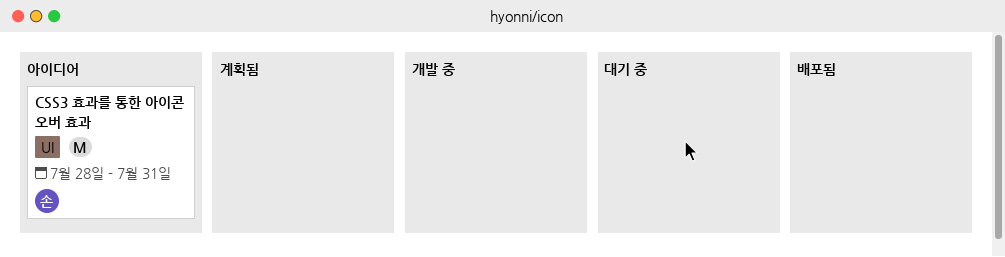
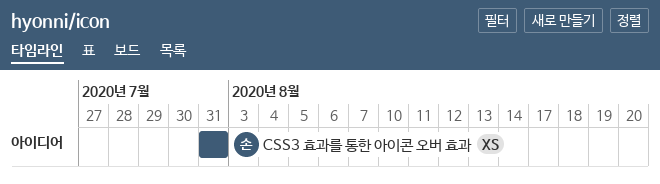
CSS3 효과를 통한 아이콘 오버 효과, estimate: M -> XS
CSS3 효과를 통한 아이콘 오버 효과, start: Jul 28 -> Jul 31

